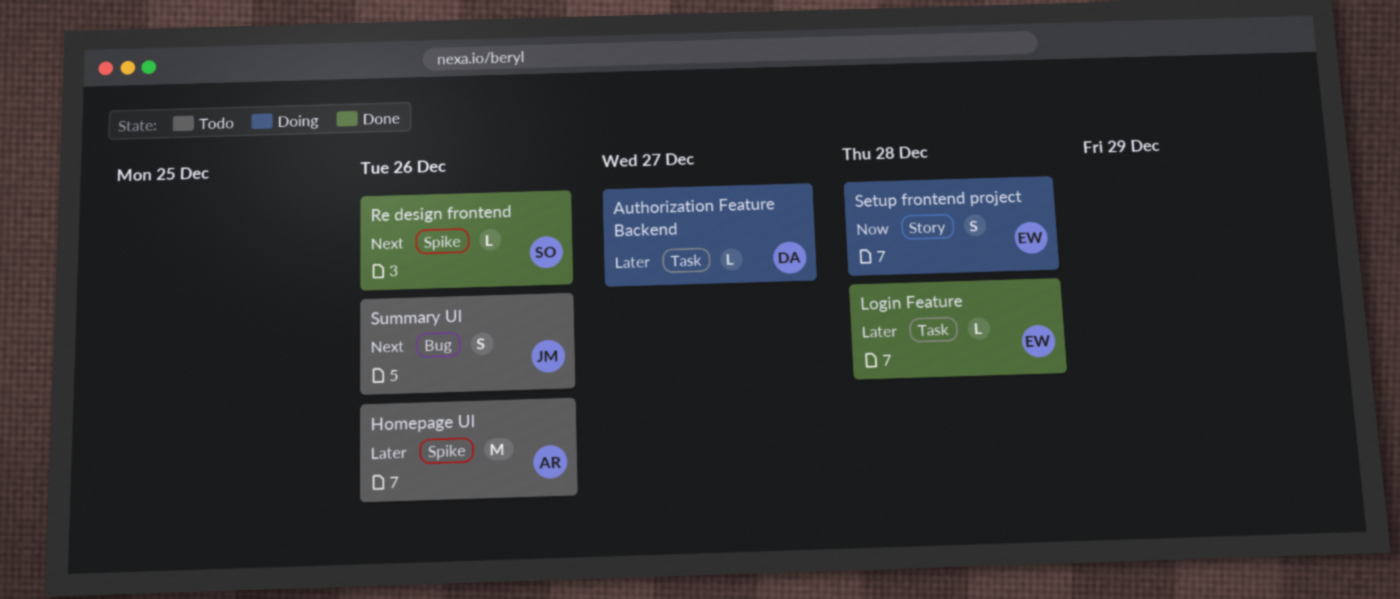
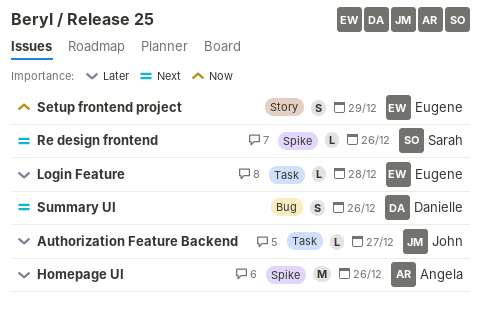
Authorization Feature Backend, owner: Danielle -> John
Setup frontend project, due: Dec 28 -> Dec 29
Summary UI, owner: John -> Danielle

